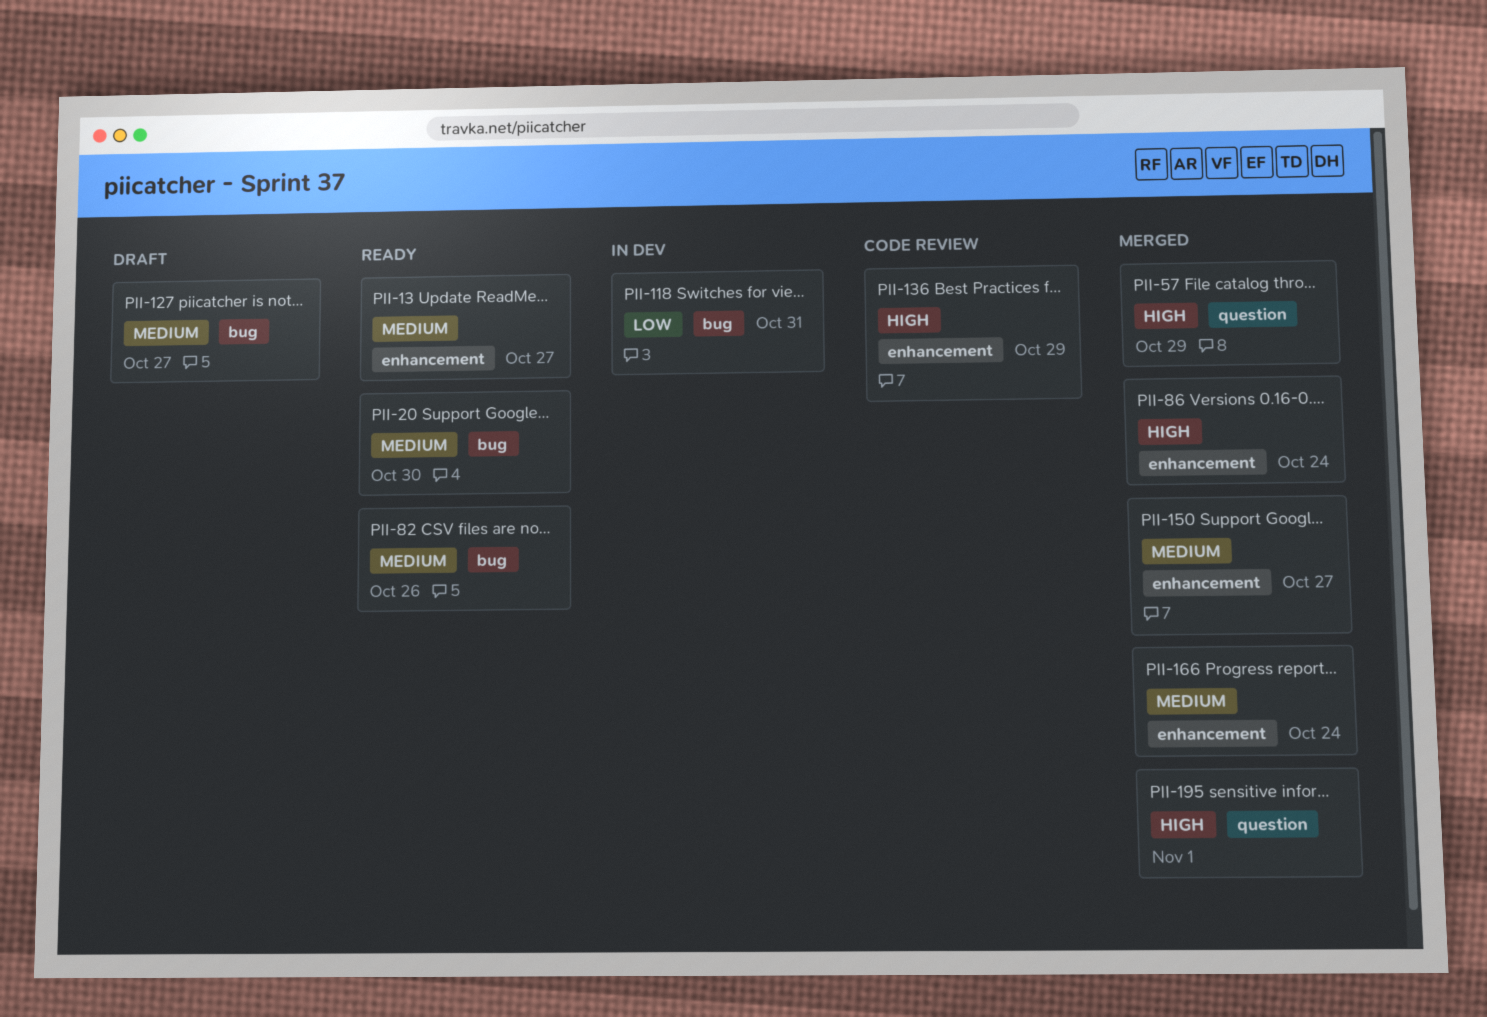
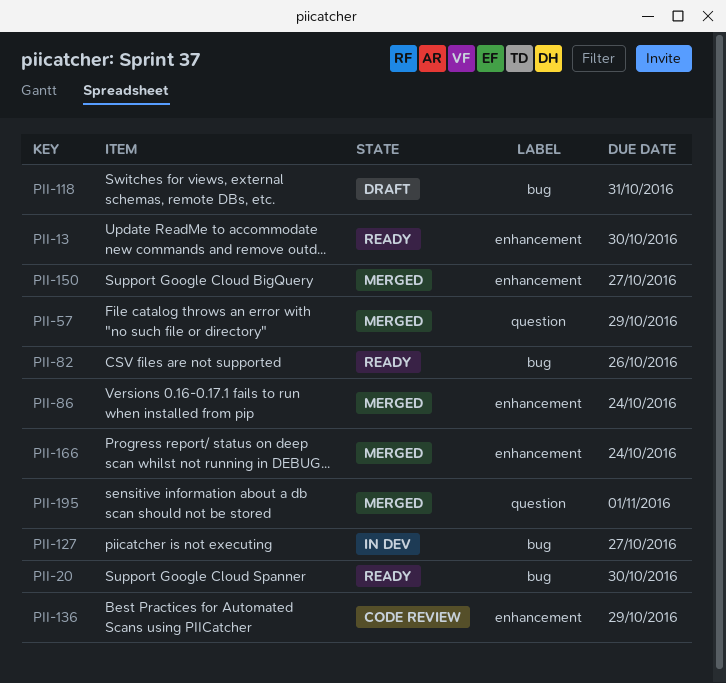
PII-13, due: Oct 27 -> Oct 30
PII-118, status: In dev -> Draft
PII-127, status: Draft -> In dev

